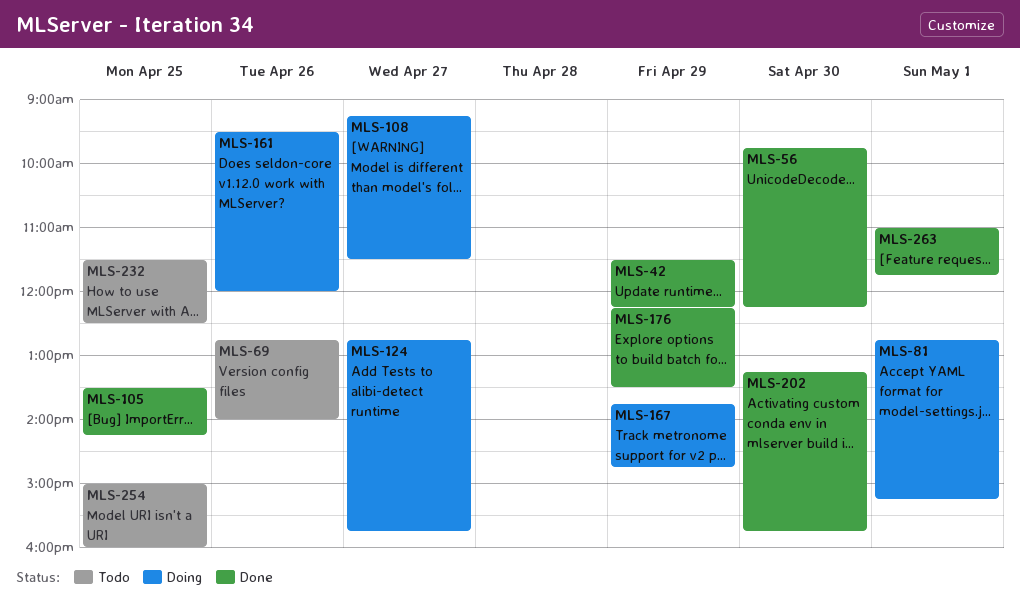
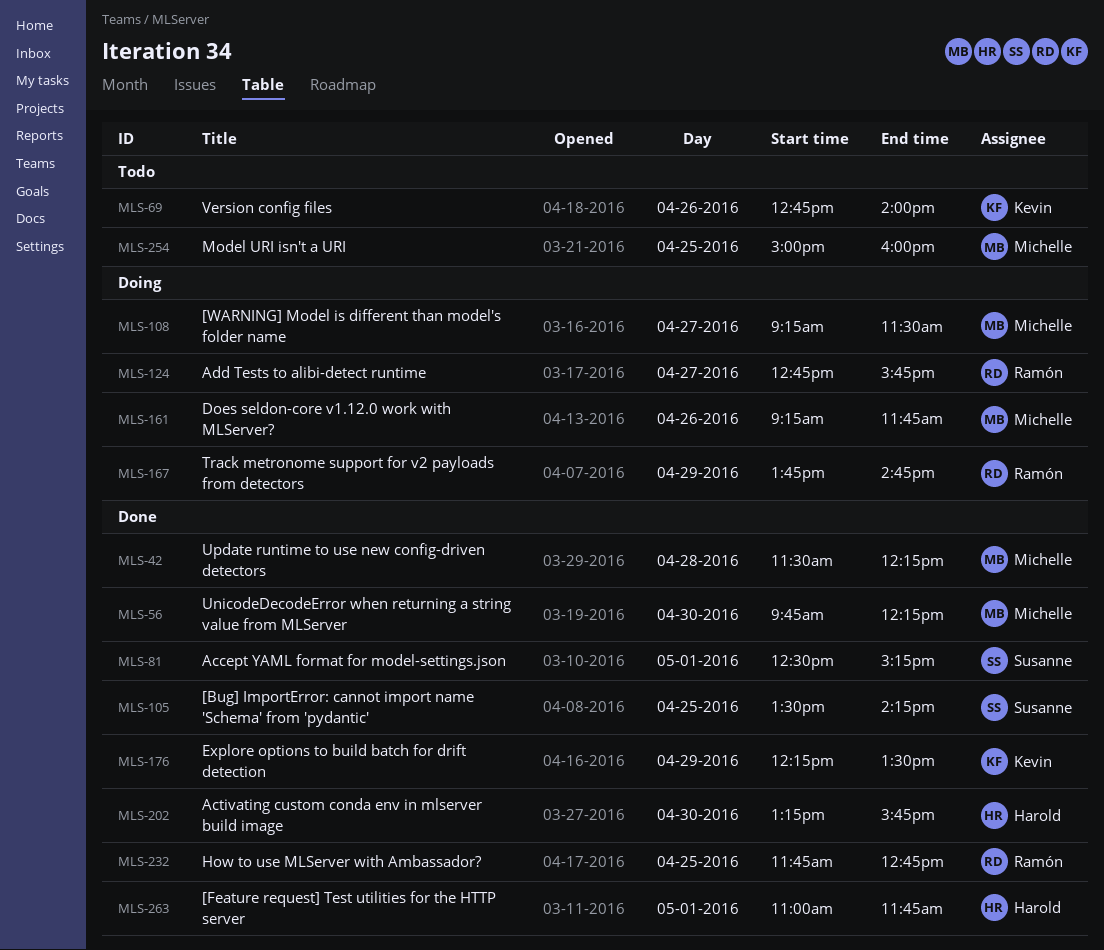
MLS-42, day: Apr 29 -> Apr 28
MLS-81, status: Doing -> Done
MLS-81, begins: 12:45 -> 12:30
MLS-161, begins: 09:30 -> 09:15
MLS-161, ends: 12:00 -> 11:45
MLS-232, status: Todo -> Done
MLS-232, begins: 11:30 -> 11:45
MLS-232, ends: 12:30 -> 12:45

